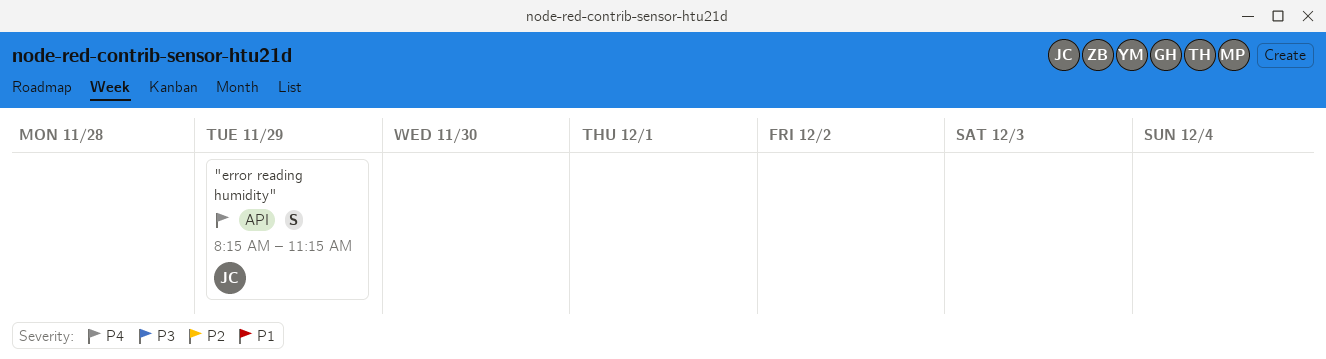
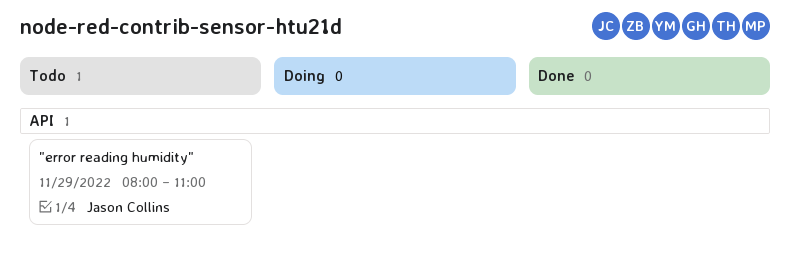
"error reading humidity", begins: 08:15 -> 08:00
"error reading humidity", ends: 11:15 -> 11:00

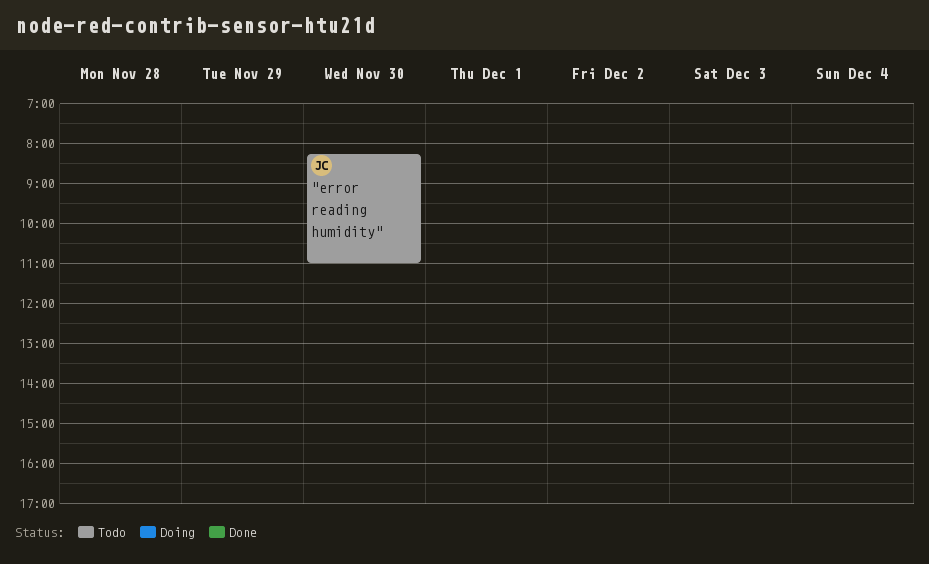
"error reading humidity", day: Nov 29 -> Nov 30
"error reading humidity", begins: 08:00 -> 08:15

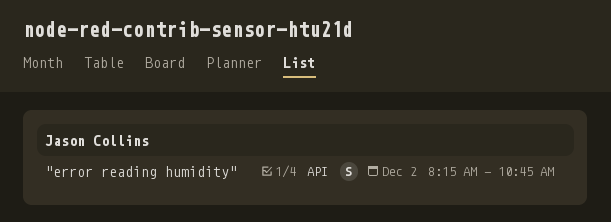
"error reading humidity", day: Nov 30 -> Dec 2
"error reading humidity", ends: 11:00 -> 10:45

